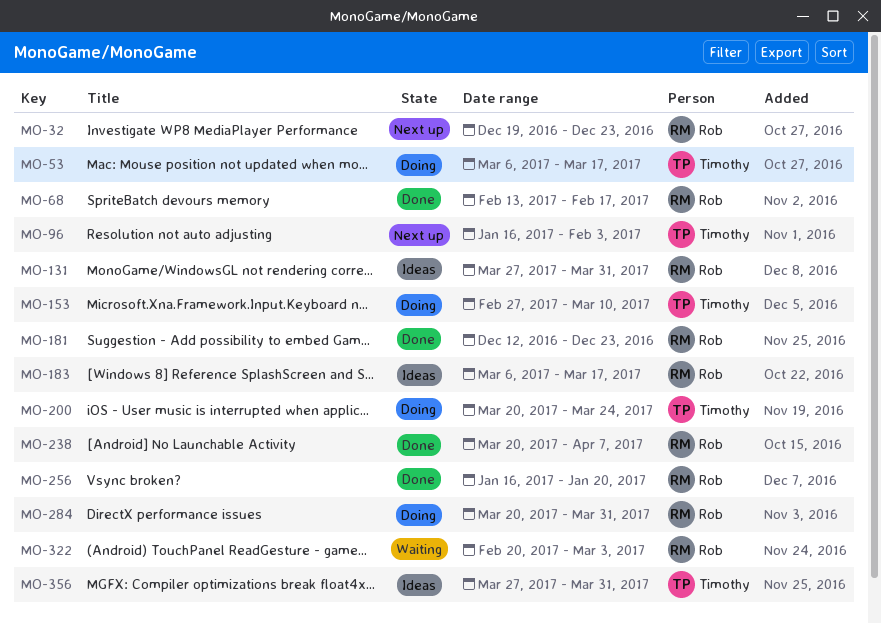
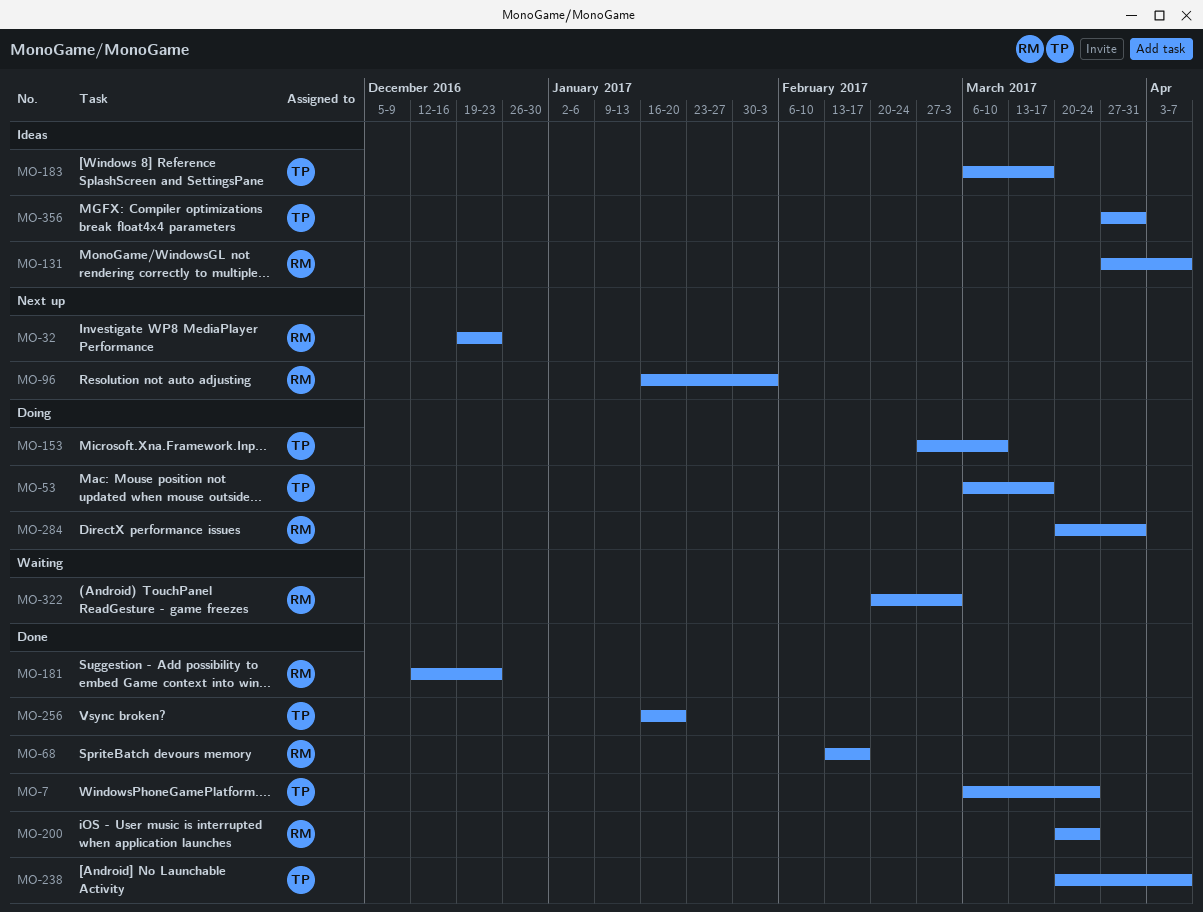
MO-7: none -> present
MO-96, owner: Timothy -> Rob
MO-131, due: Mar 31 -> Apr 7
MO-183, owner: Rob -> Timothy
MO-200, status: Doing -> Done
MO-200, owner: Timothy -> Rob
MO-238, owner: Rob -> Timothy
MO-256, owner: Rob -> Timothy

